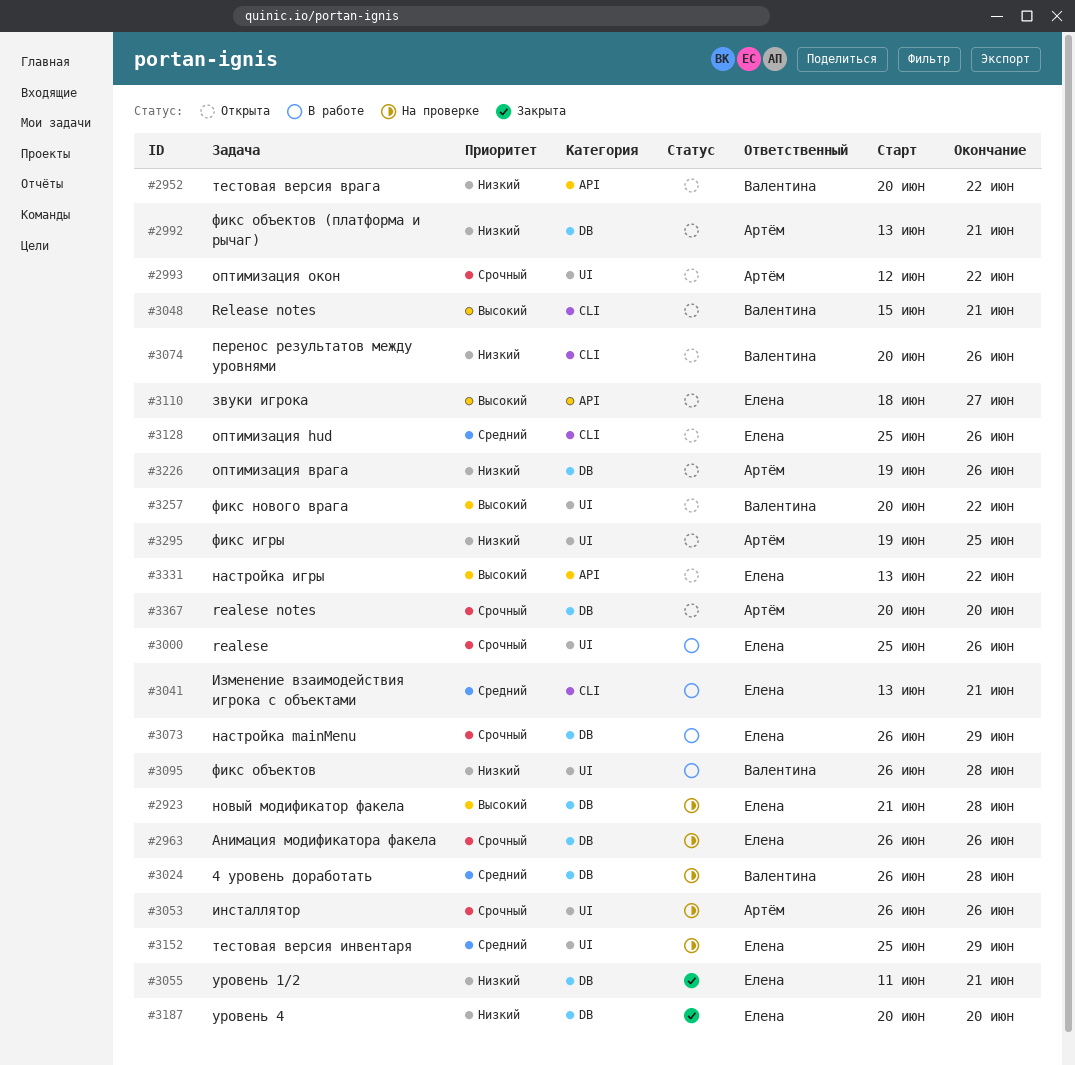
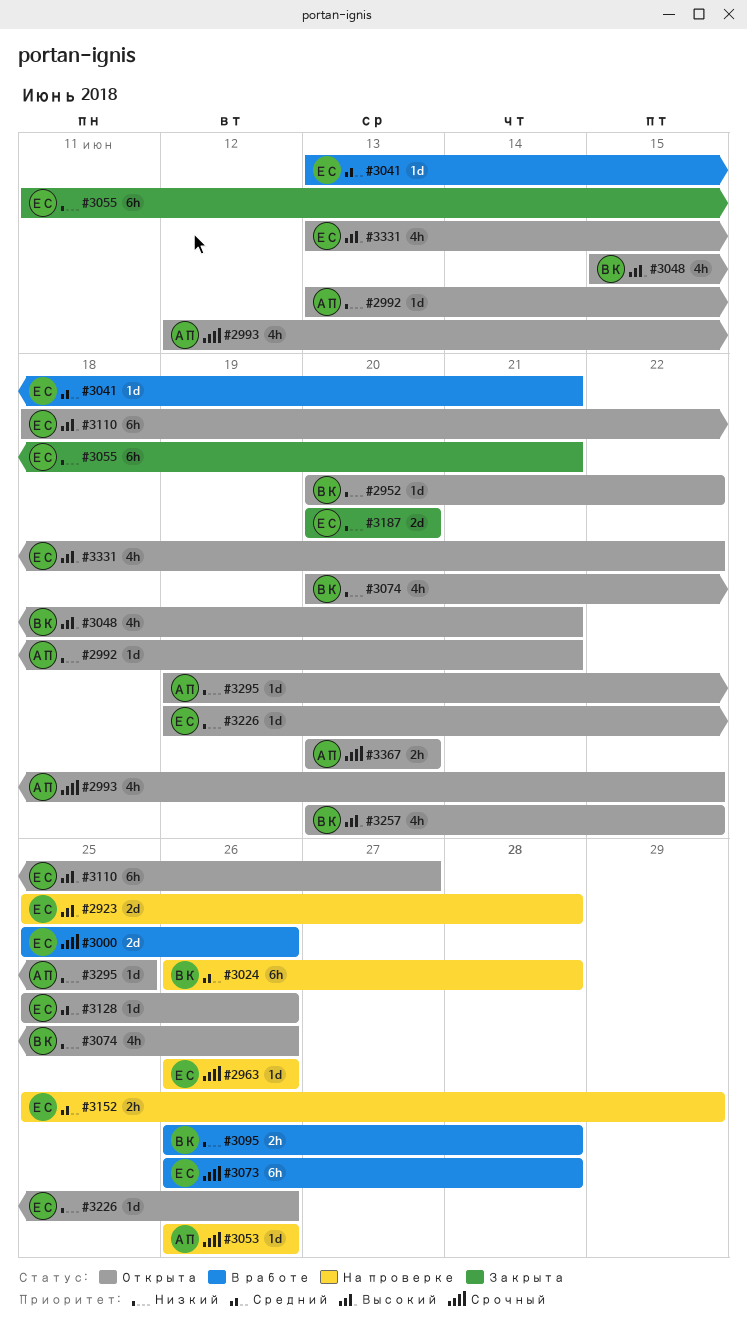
#2923, start: Jun 21 -> Jun 25
#3073, due: Jun 29 -> Jun 28
#3226, owner: Артём -> Елена

